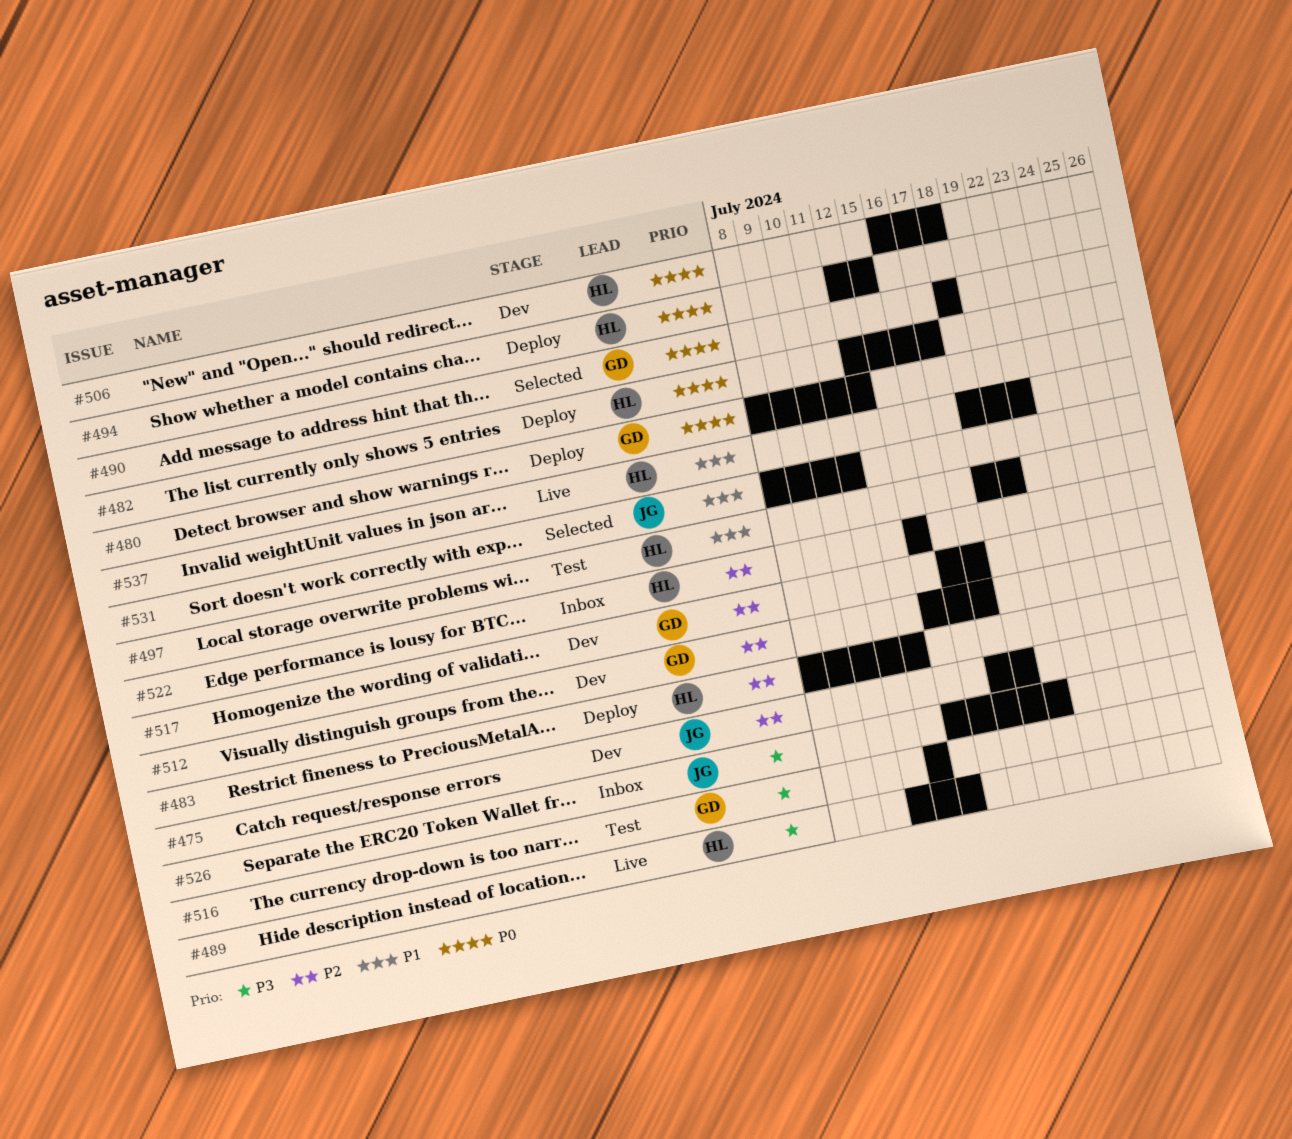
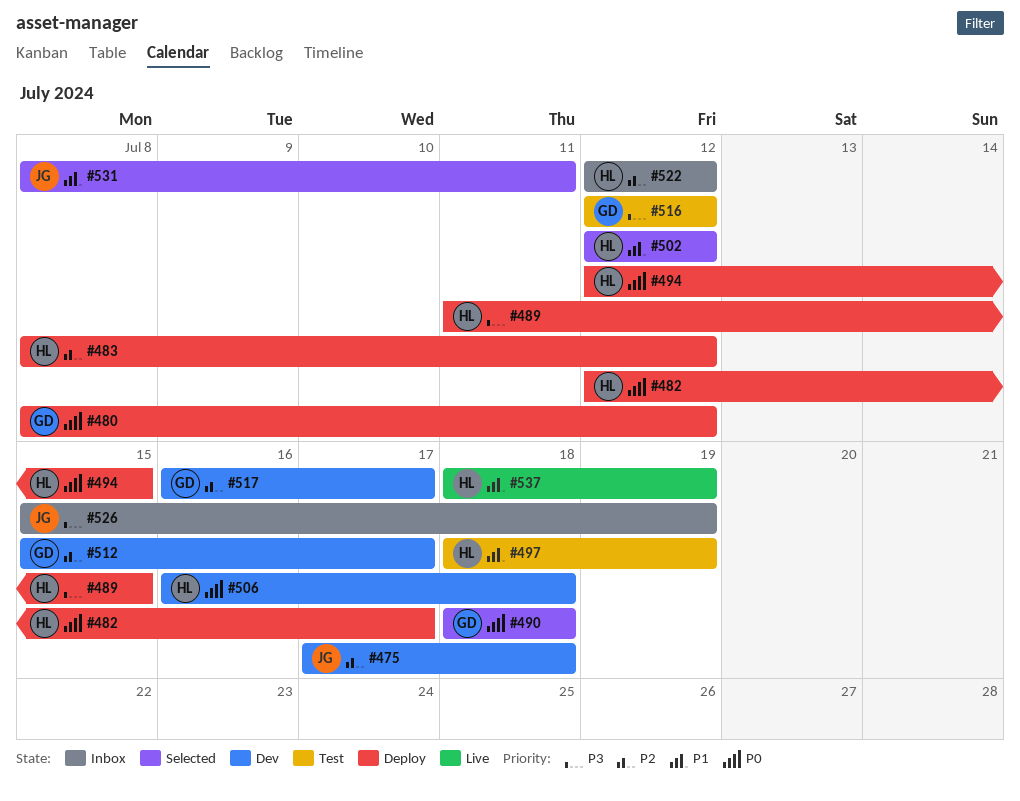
#489, status: Live -> Deploy
#502: none -> present
#522, start: Jul 15 -> Jul 12
#522, due: Jul 15 -> Jul 12
#537, due: Jul 22 -> Jul 19

